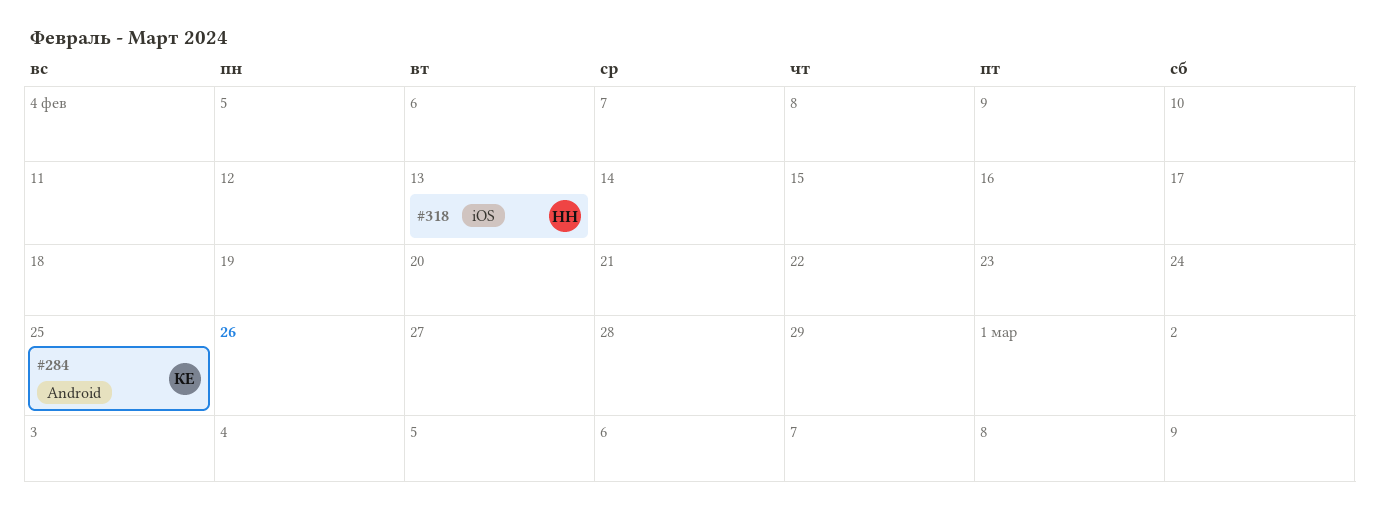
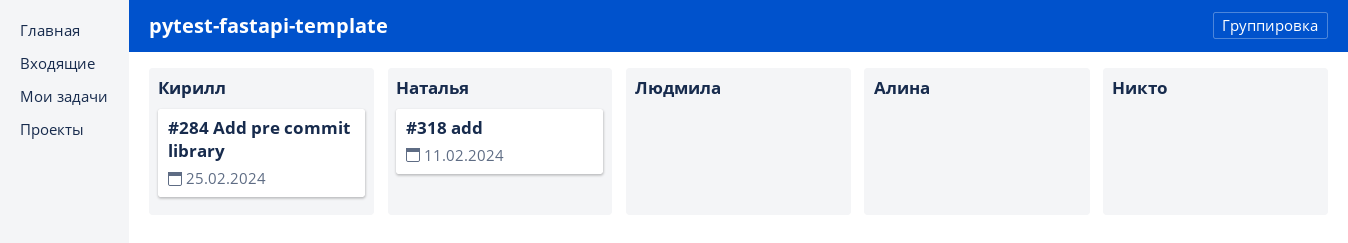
#318, due: Feb 13 -> Feb 11

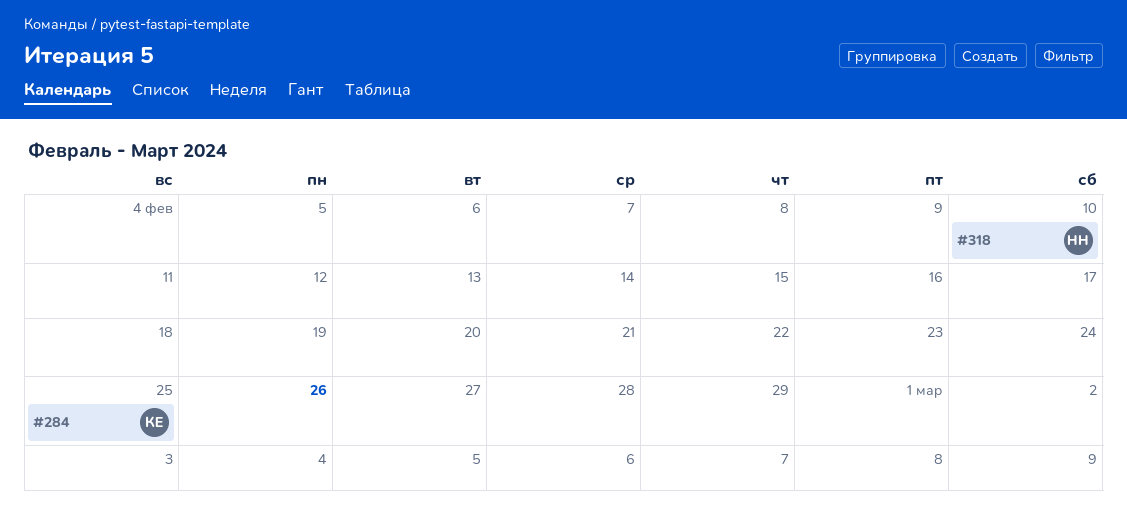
#318, due: Feb 11 -> Feb 10

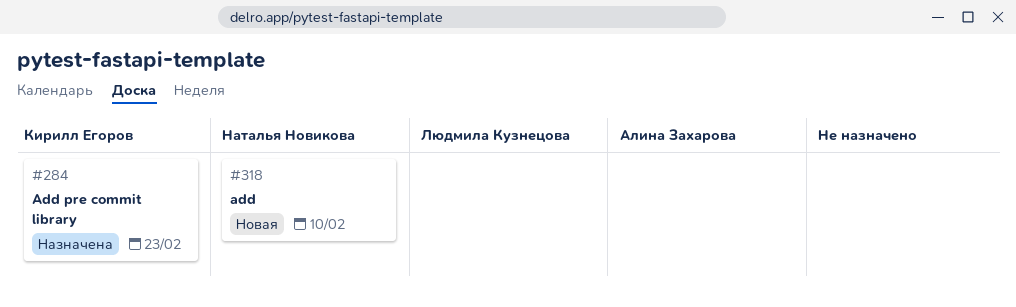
#284, due: Feb 25 -> Feb 23

